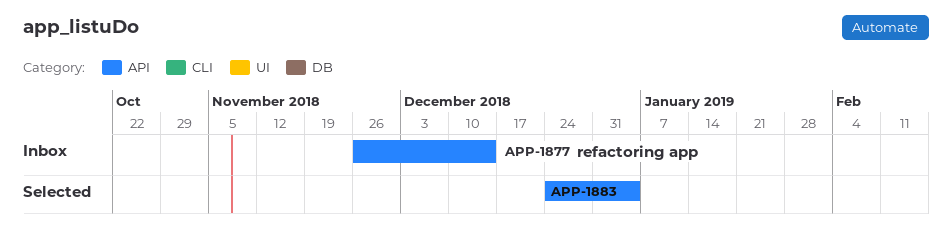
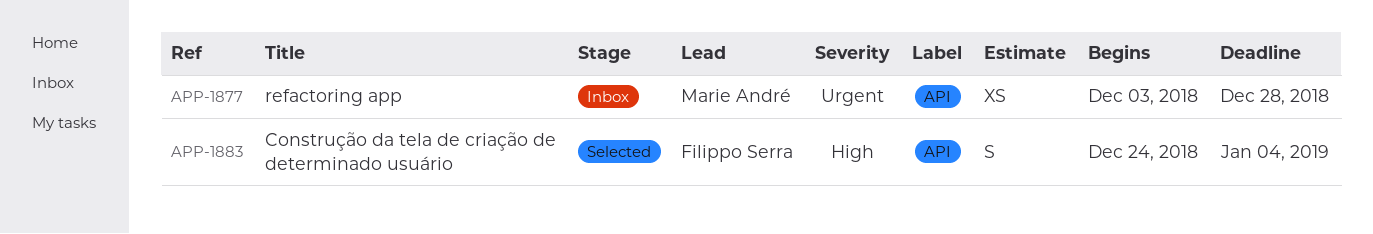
APP-1877, start: Nov 26 -> Dec 3
APP-1877, due: Dec 14 -> Dec 28

